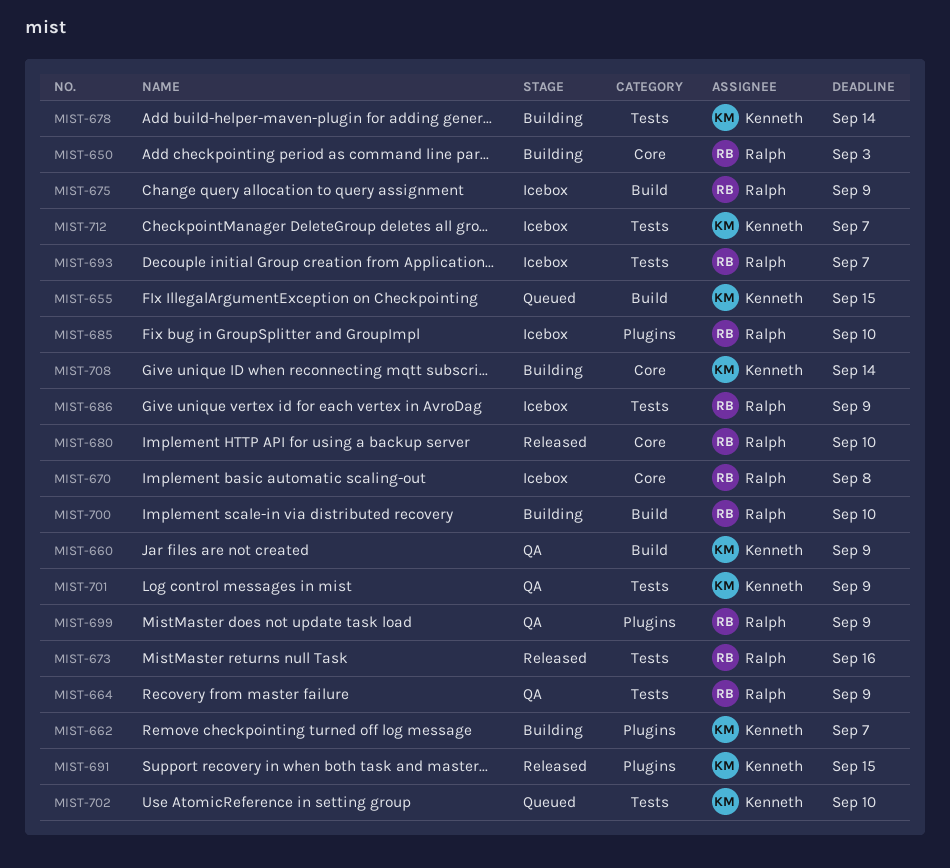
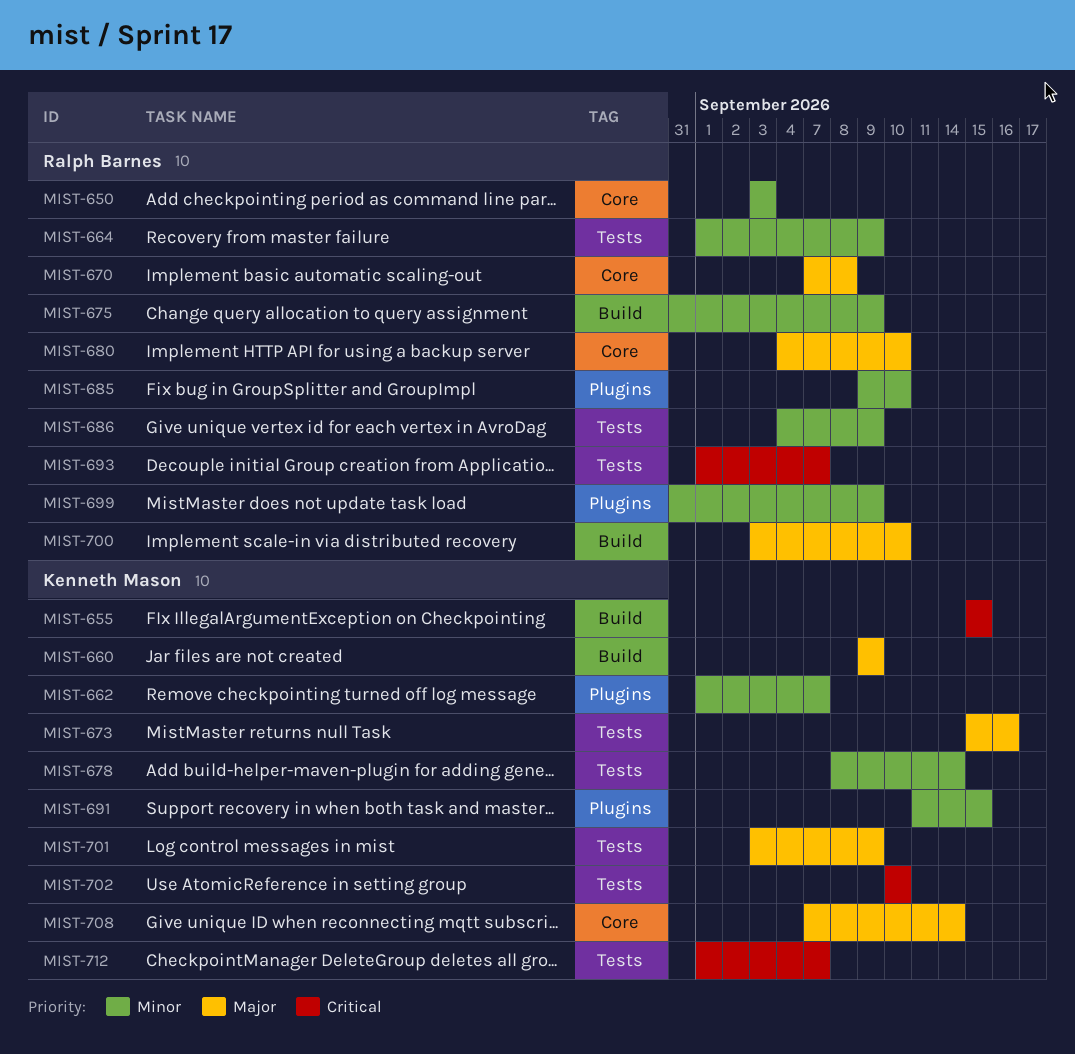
MIST-673, owner: Ralph Barnes -> Kenneth Mason

